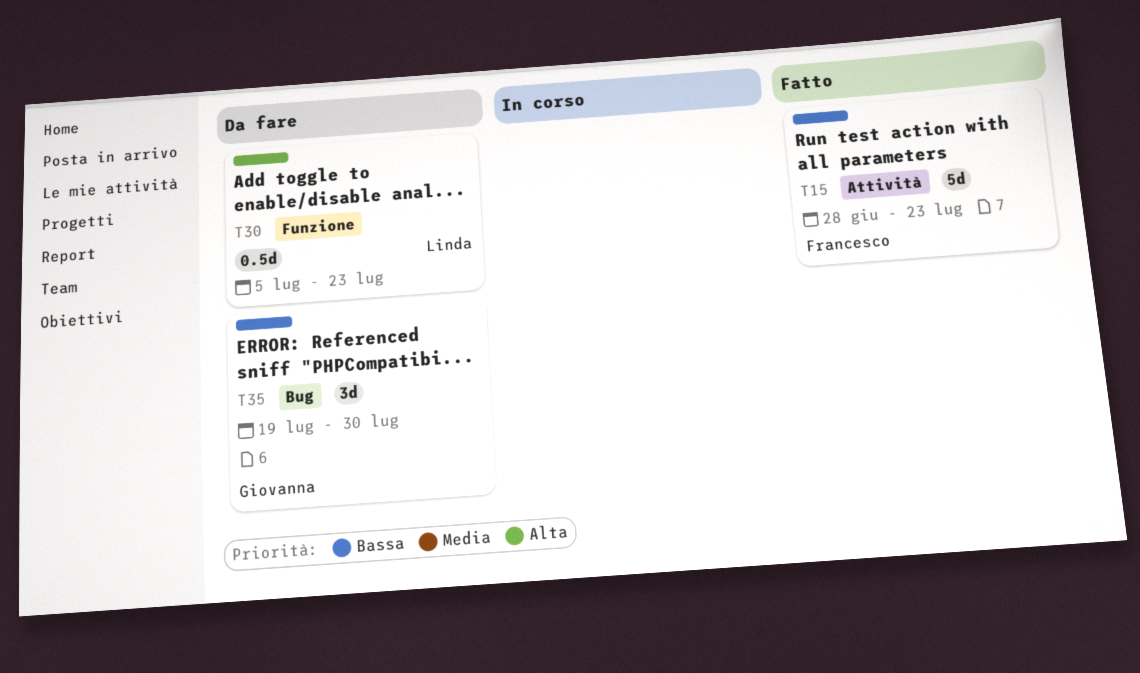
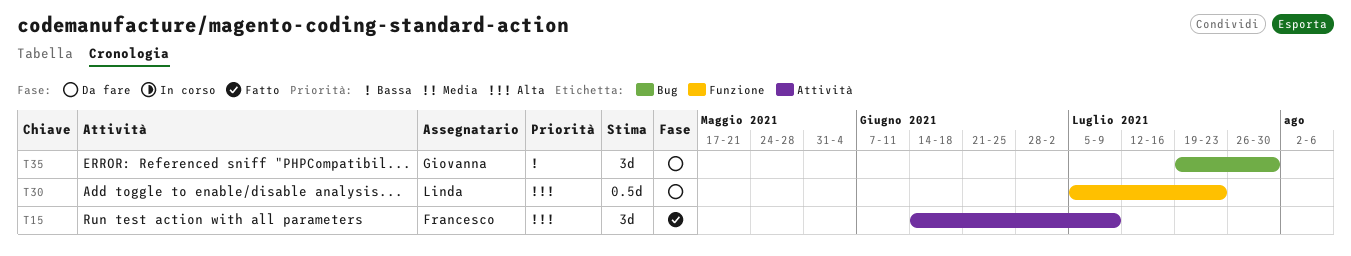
T15, priority: Bassa -> Alta
T15, estimate: 5d -> 3d
T15, start: Jun 28 -> Jun 14
T15, due: Jul 23 -> Jul 9

